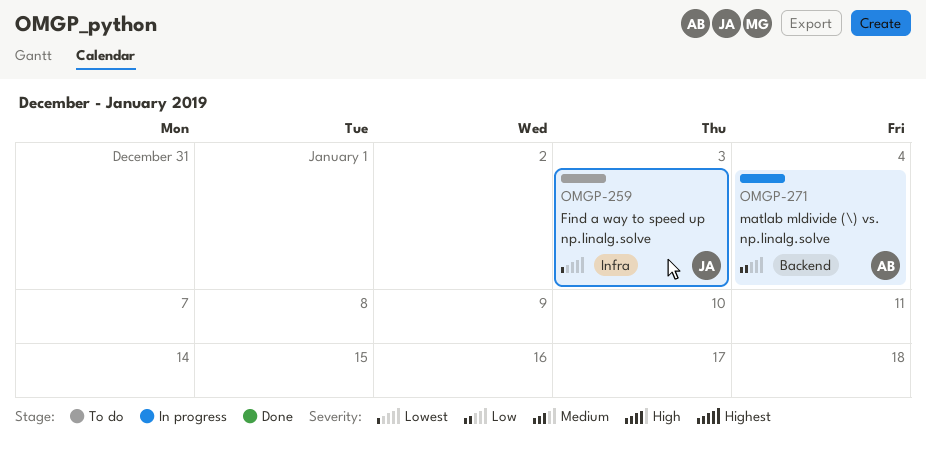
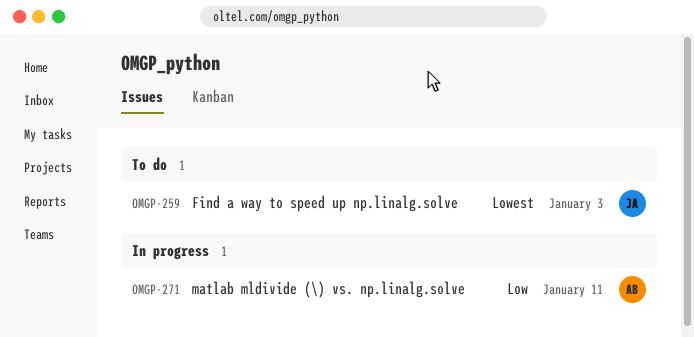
OMGP-271, due: Jan 4 -> Jan 11

